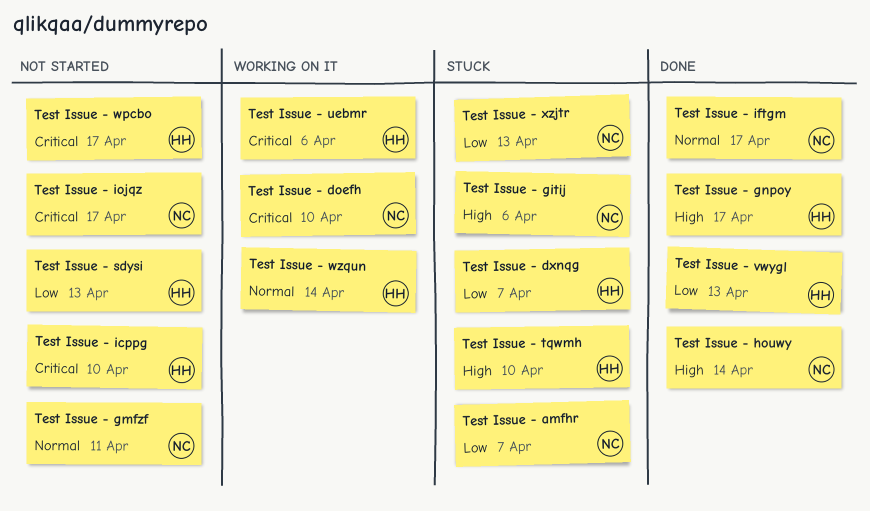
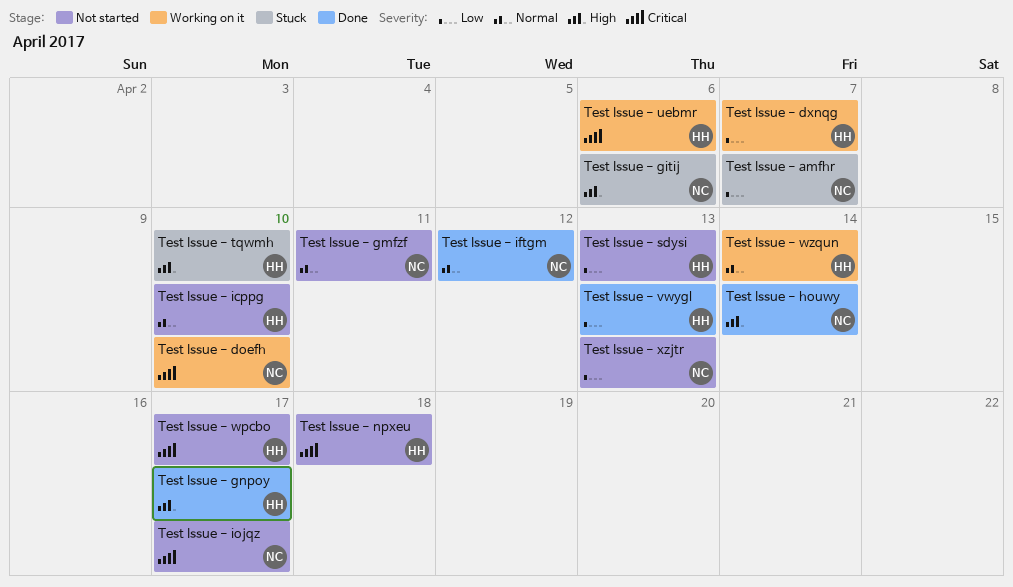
Test Issue - dxnqg, status: Stuck -> Working on it
Test Issue - icppg, priority: Critical -> Normal
Test Issue - iftgm, due: Apr 17 -> Apr 12
Test Issue - npxeu: none -> present
Test Issue - xzjtr, status: Stuck -> Not started

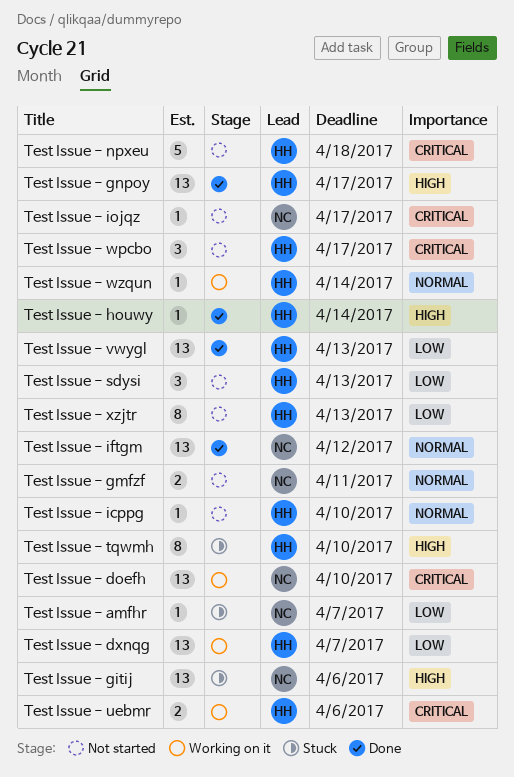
Test Issue - houwy, owner: NC -> HH
Test Issue - xzjtr, owner: NC -> HH

